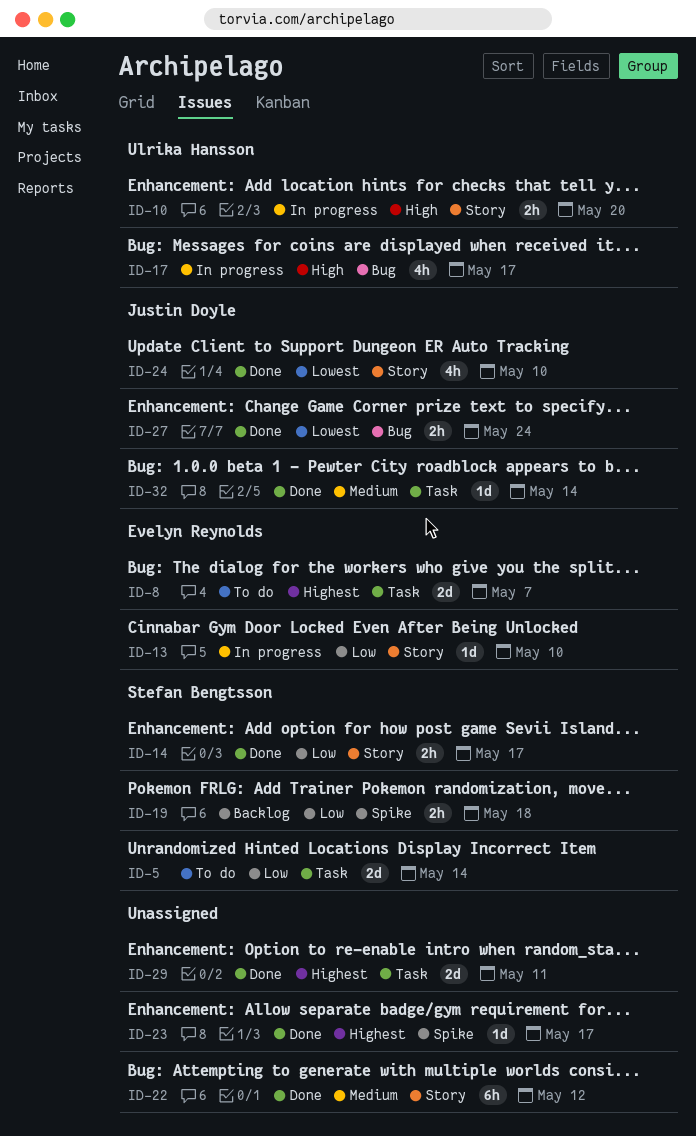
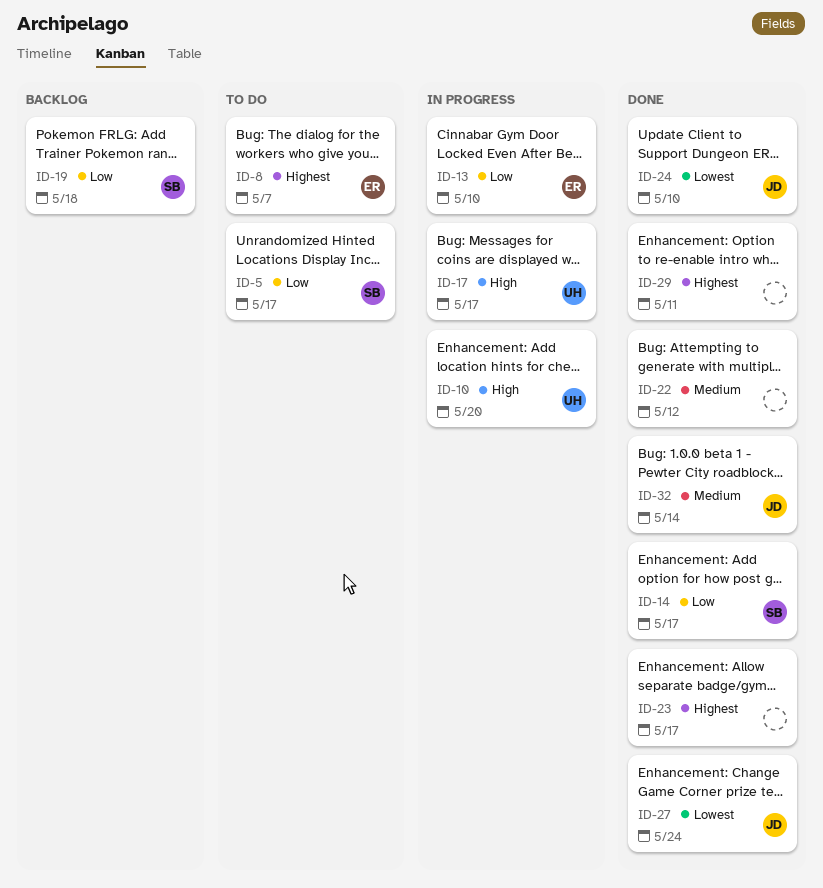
ID-5, due: May 14 -> May 17

